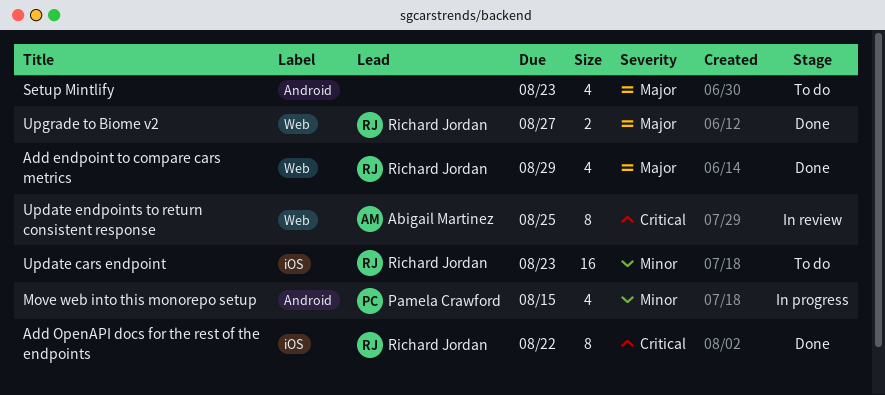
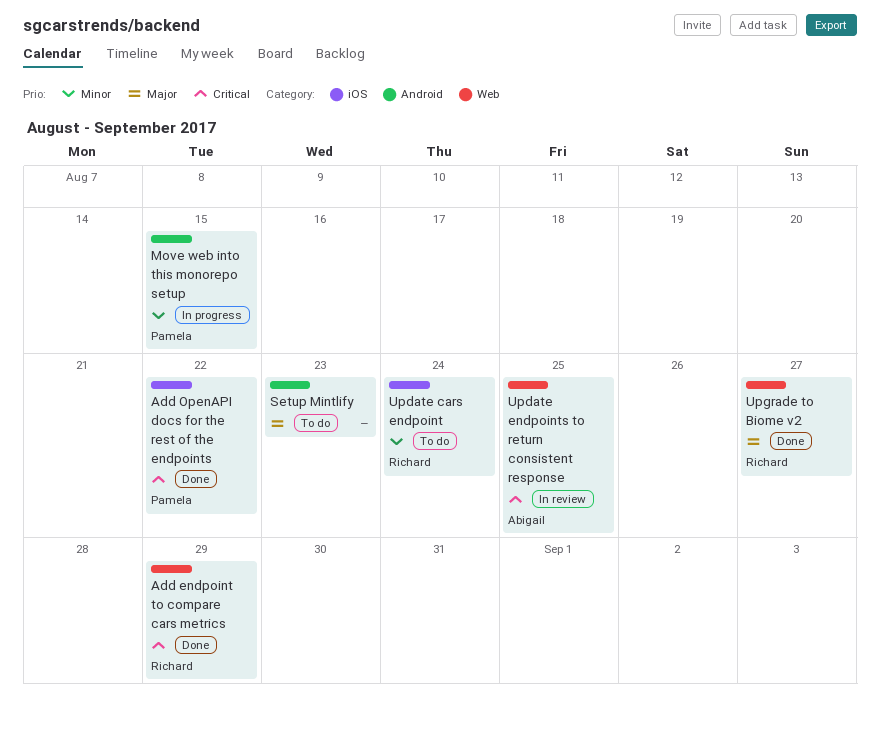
Add endpoint to compare cars metrics, priority: Major -> Critical
Add OpenAPI docs for the rest of the endpoints, owner: Richard Jordan -> Pamela Crawford
Update cars endpoint, due: Aug 23 -> Aug 24

